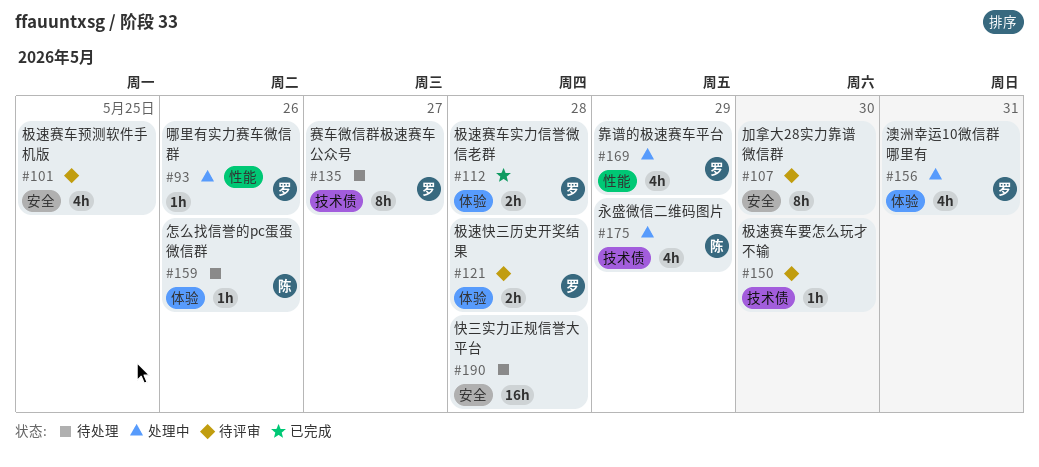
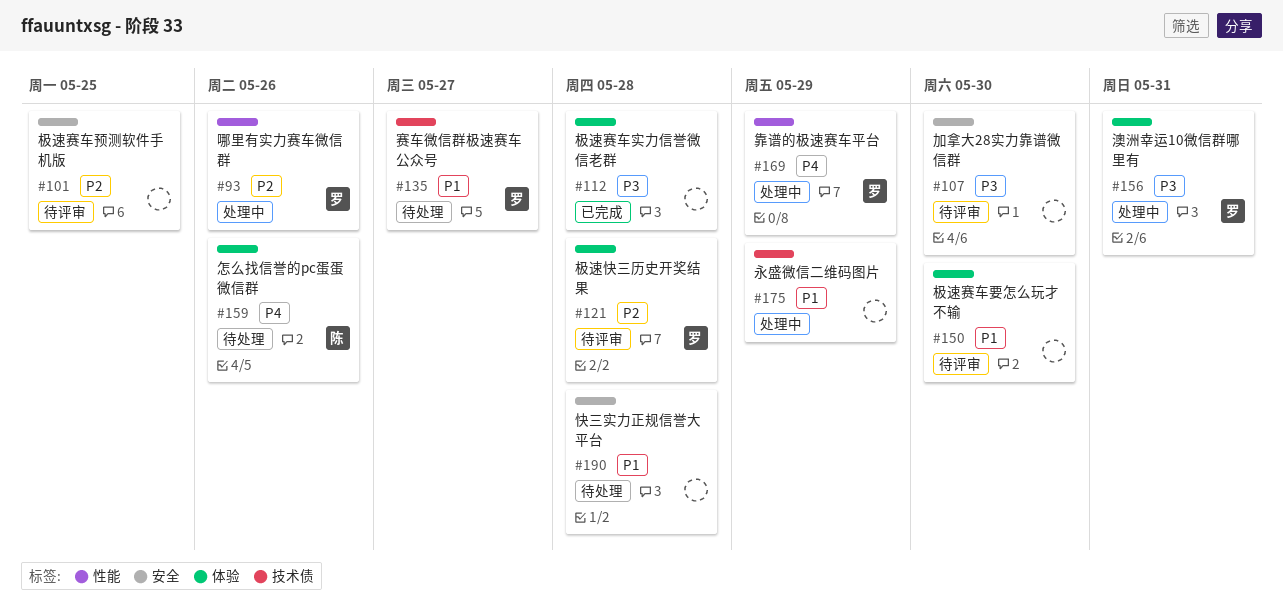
#112, owner: 罗 -> none
#150, label: 技术债 -> 体验
#175, owner: 陈 -> none

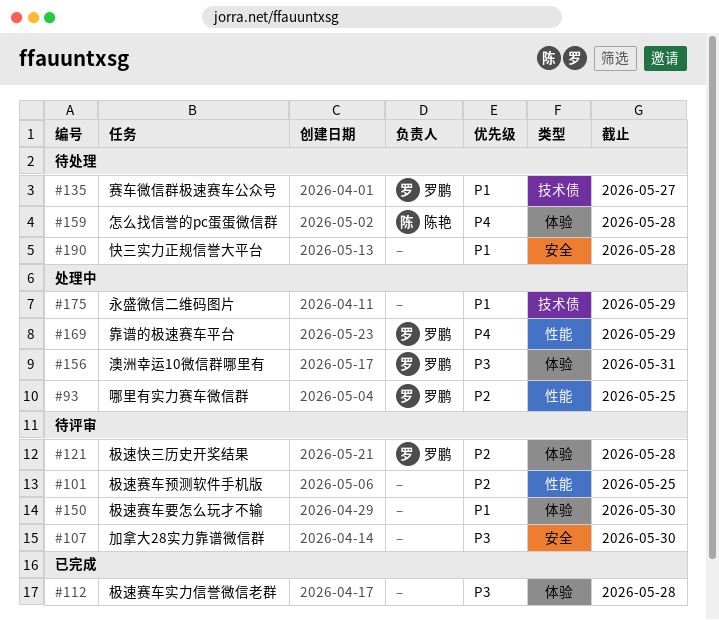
#93, due: May 26 -> May 25
#101, label: 安全 -> 性能
#159, due: May 26 -> May 28

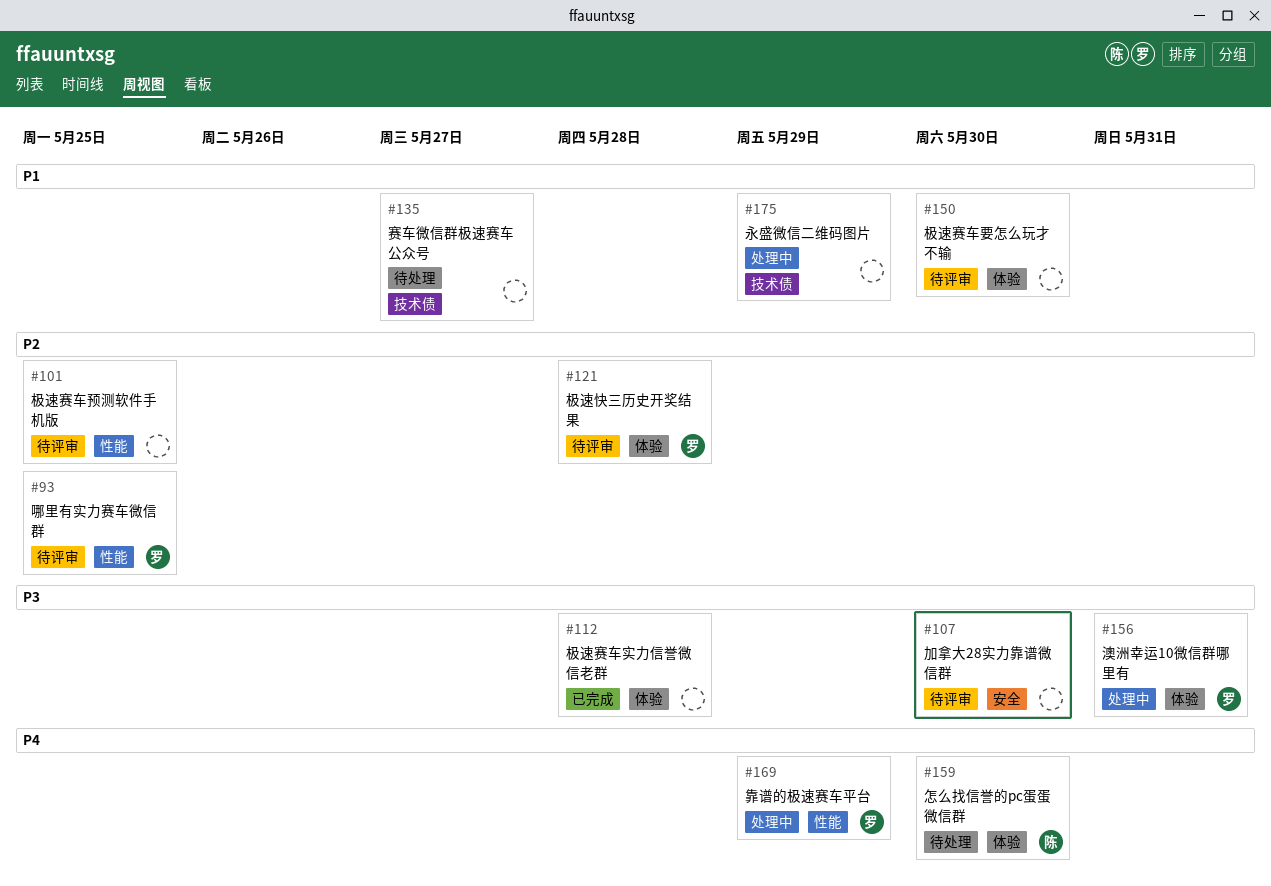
#93, status: 处理中 -> 待评审
#135, owner: 罗鹏 -> none
#159, due: May 28 -> May 30
#190: present -> none

